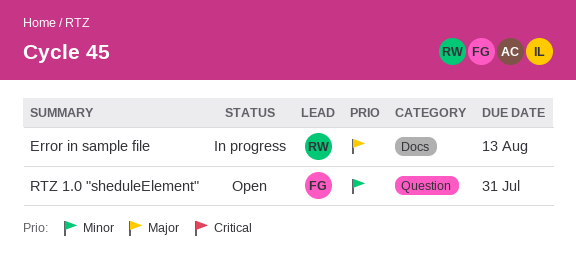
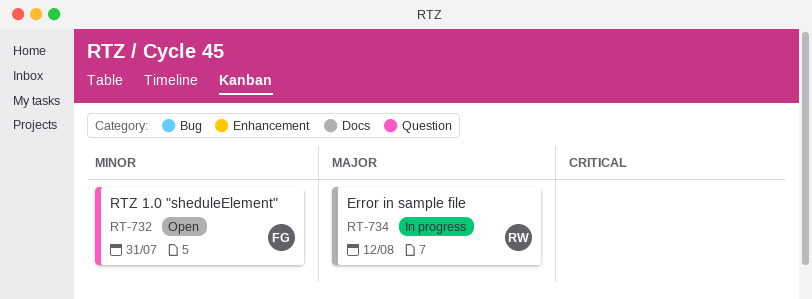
Error in sample file, due: Aug 13 -> Aug 12

